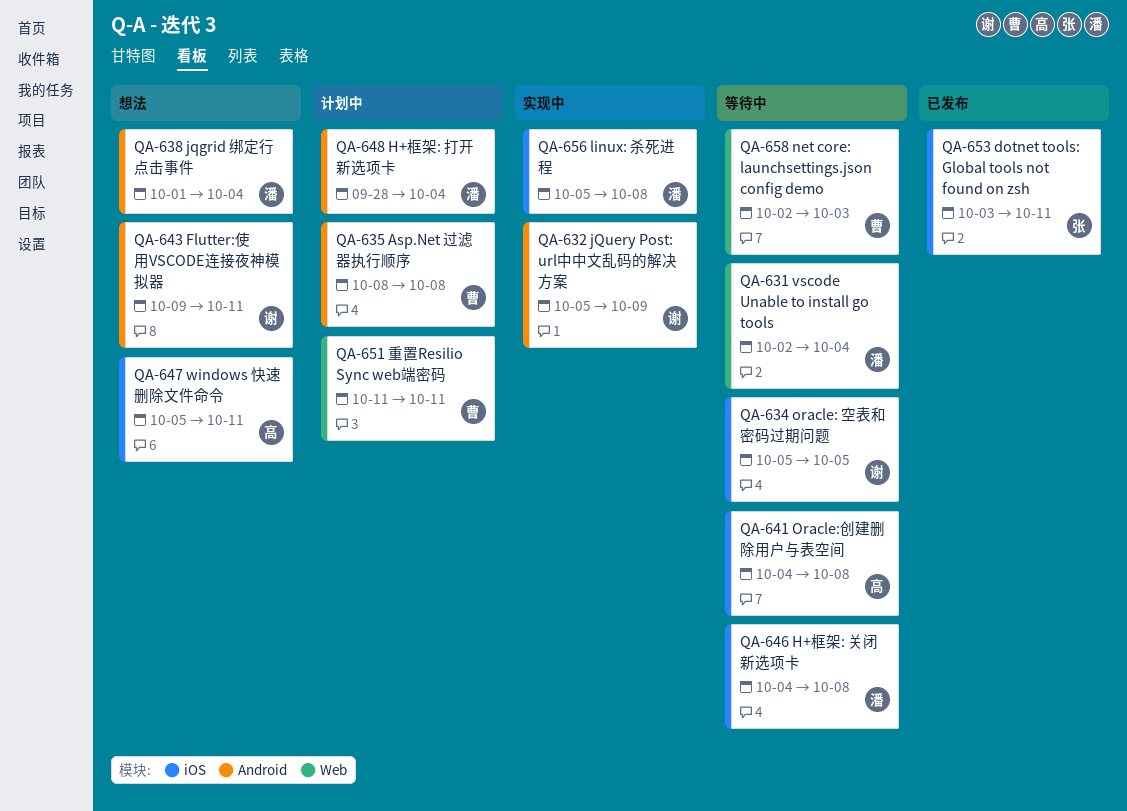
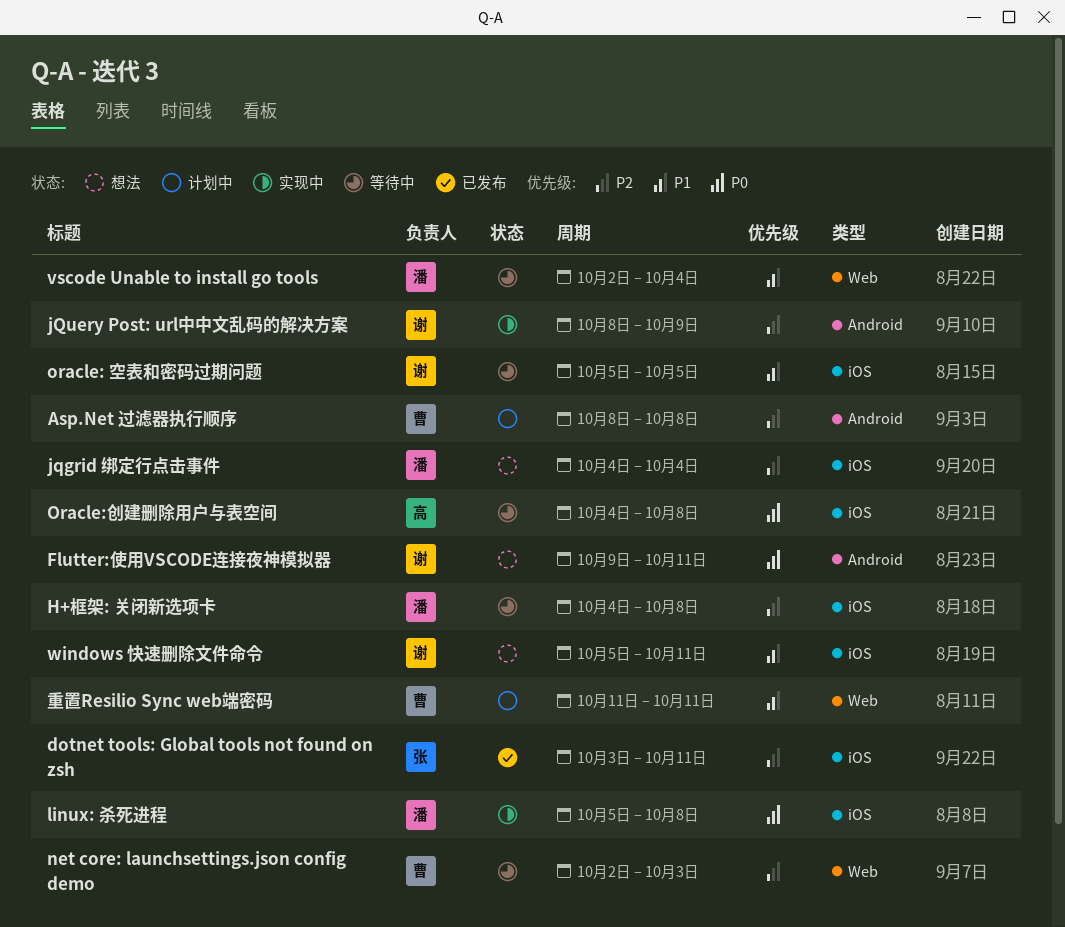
H+框架: 打开新选项卡: present -> none
jqgrid 绑定行点击事件, label: Android -> iOS
jqgrid 绑定行点击事件, start: Oct 1 -> Oct 4
jQuery Post: url中中文乱码的解决方案, start: Oct 5 -> Oct 8
windows 快速删除文件命令, owner: 高 -> 谢

